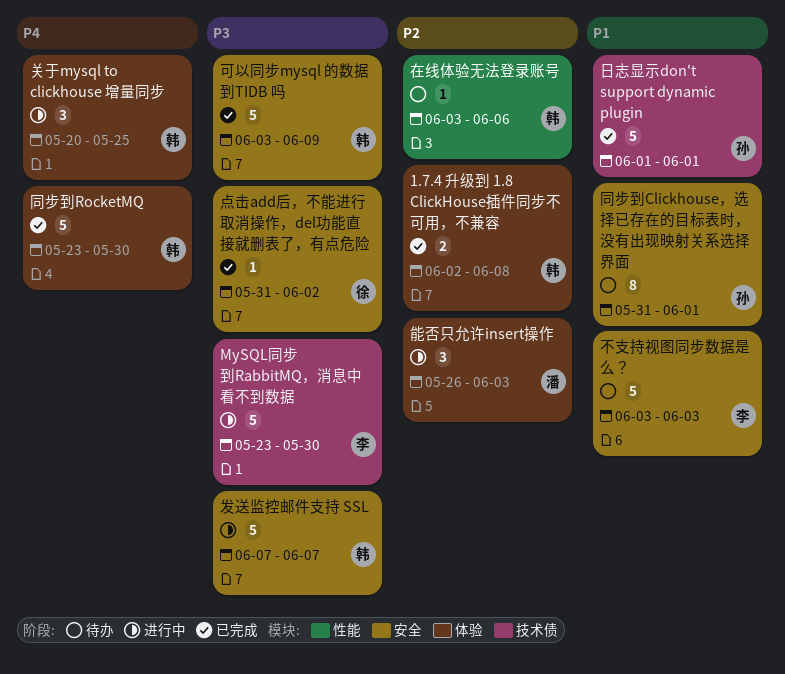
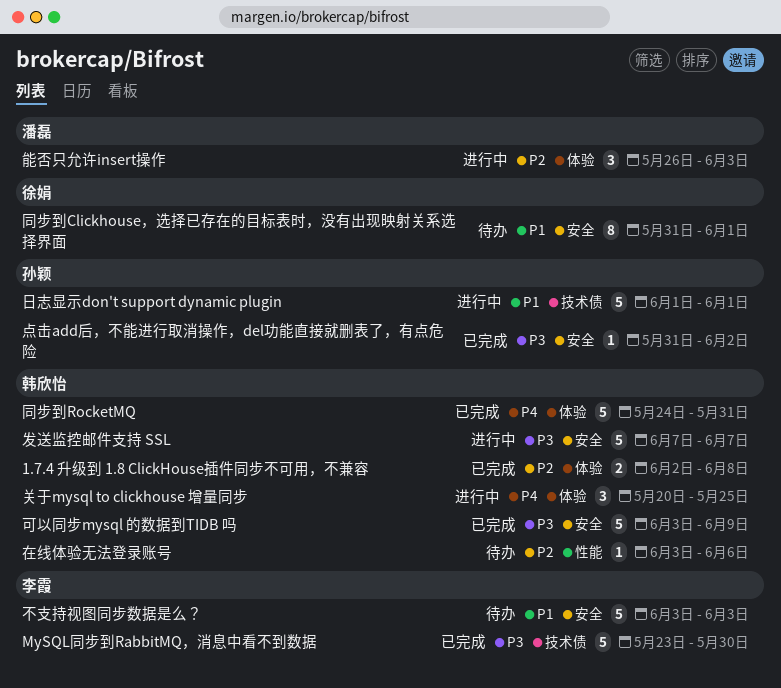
MySQL同步到RabbitMQ，消息中看不到数据, status: 进行中 -> 已完成
同步到Clickhouse，选择已存在的目标表时，没有出现映射关系选择界面, owner: 孙颖 -> 徐娟
同步到RocketMQ, start: May 23 -> May 24
同步到RocketMQ, due: May 30 -> May 31
日志显示don't support dynamic plugin, status: 已完成 -> 进行中
点击add后，不能进行取消操作，del功能直接就删表了，有点危险, owner: 徐娟 -> 孙颖

